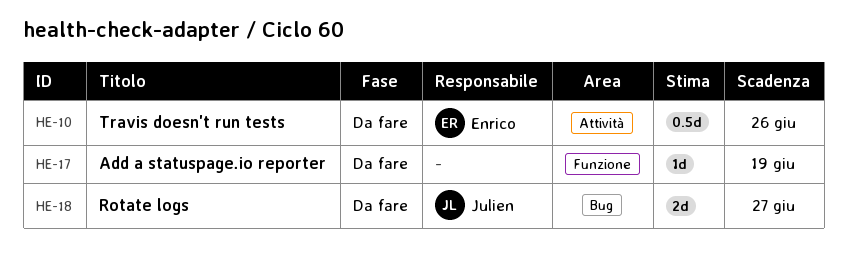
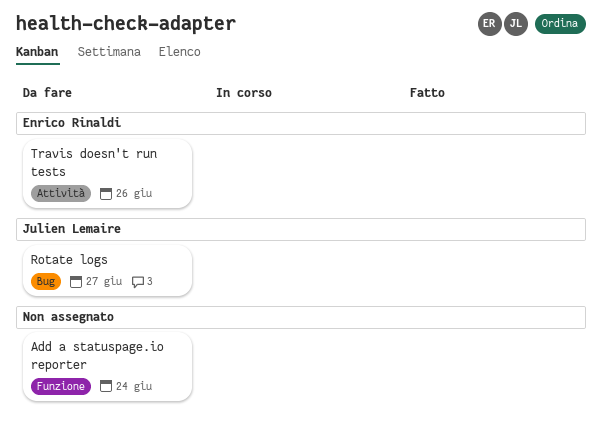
Add a statuspage.io reporter, due: Jun 19 -> Jun 24

